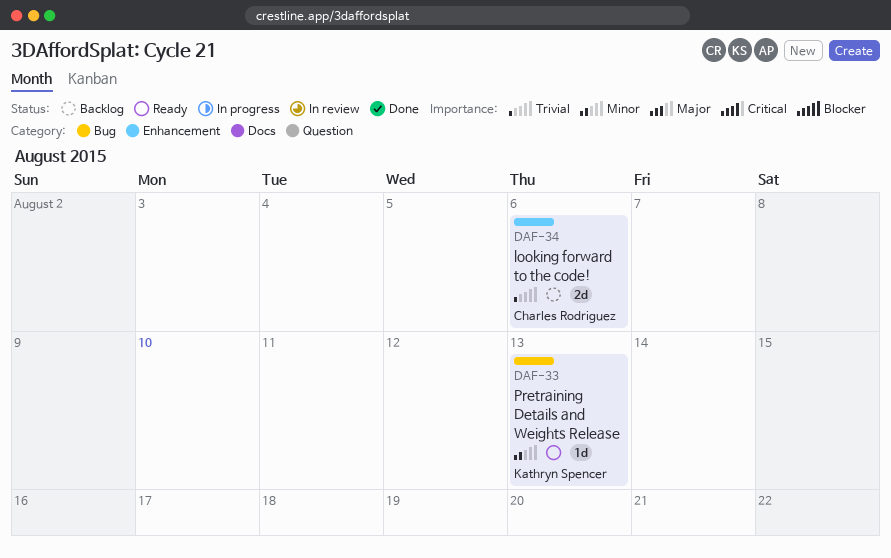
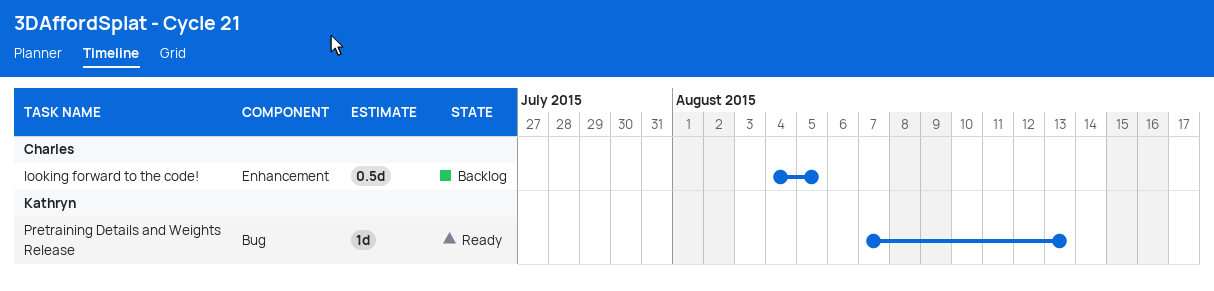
looking forward to the code!, estimate: 2d -> 0.5d
looking forward to the code!, due: Aug 6 -> Aug 5

